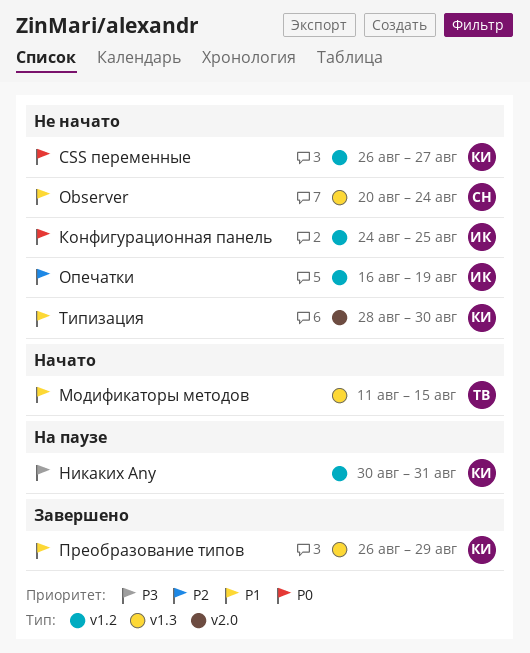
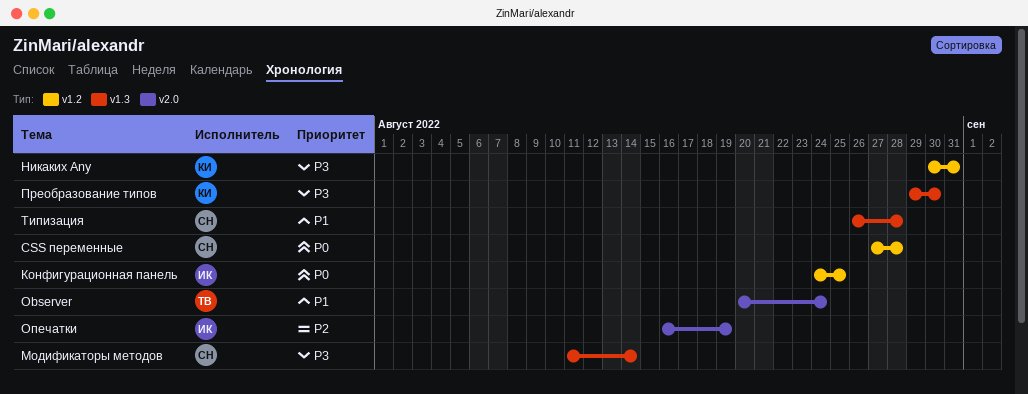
CSS переменные, owner: КИ -> СН
CSS переменные, start: Aug 26 -> Aug 27
CSS переменные, due: Aug 27 -> Aug 28
Observer, owner: СН -> ТВ
Observer, label: v1.3 -> v2.0
Модификаторы методов, owner: ТВ -> СН
Модификаторы методов, priority: P1 -> P3
Модификаторы методов, due: Aug 15 -> Aug 14
Опечатки, label: v1.2 -> v2.0
Преобразование типов, priority: P1 -> P3
Преобразование типов, start: Aug 26 -> Aug 29
Преобразование типов, due: Aug 29 -> Aug 30
Типизация, owner: КИ -> СН
Типизация, label: v2.0 -> v1.3
Типизация, start: Aug 28 -> Aug 26
Типизация, due: Aug 30 -> Aug 28

